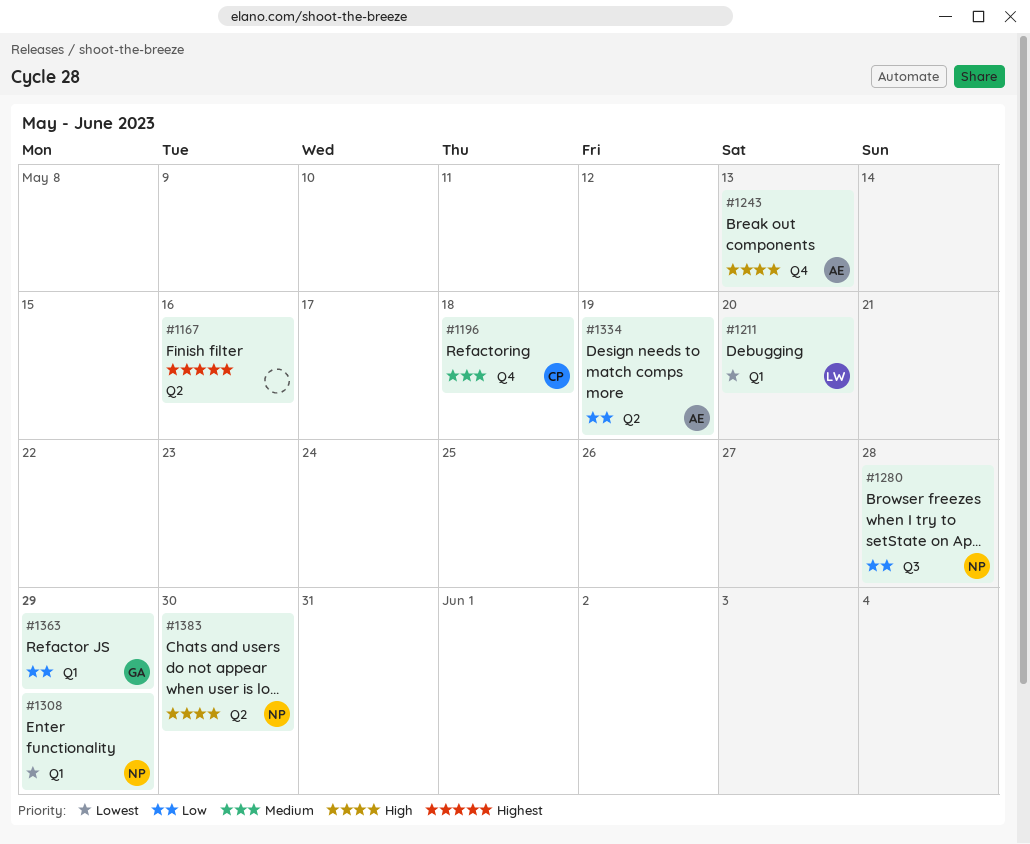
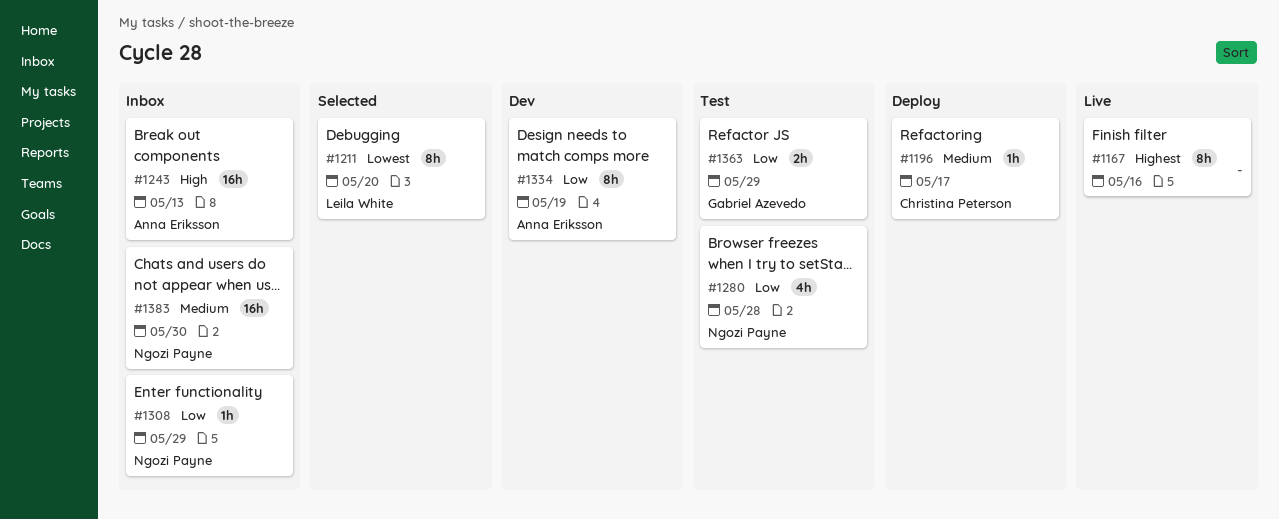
#1196, due: May 18 -> May 17
#1308, priority: Lowest -> Low
#1383, priority: High -> Medium

